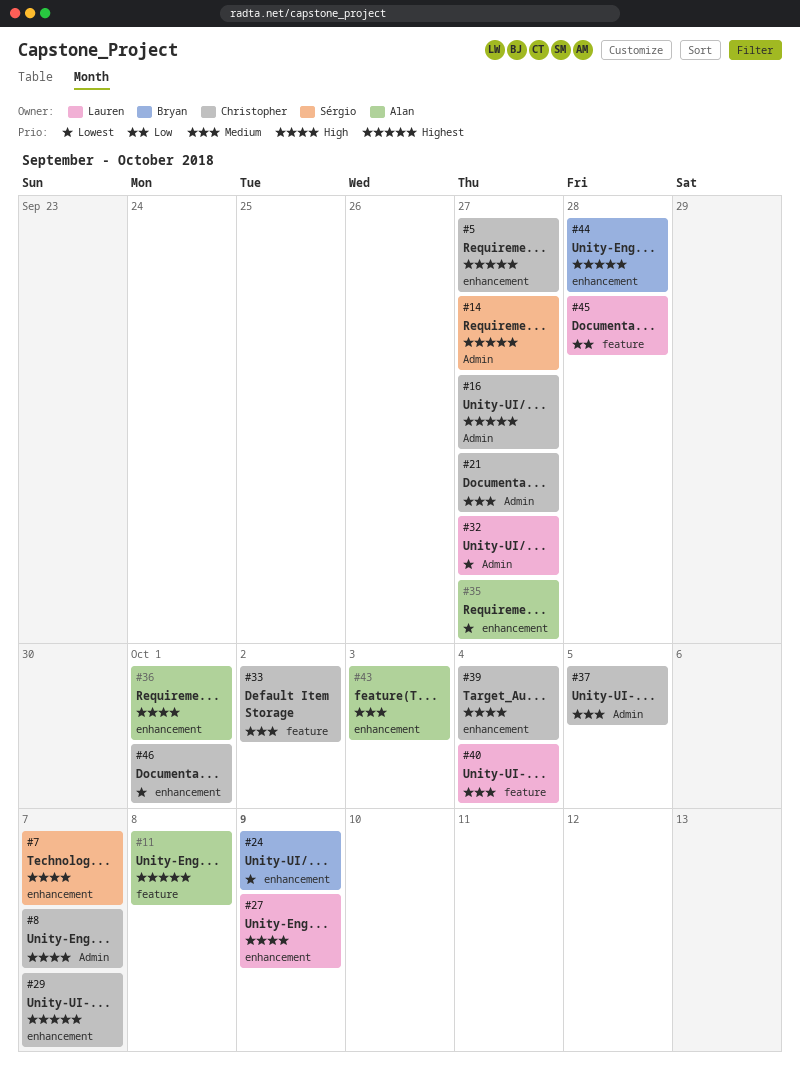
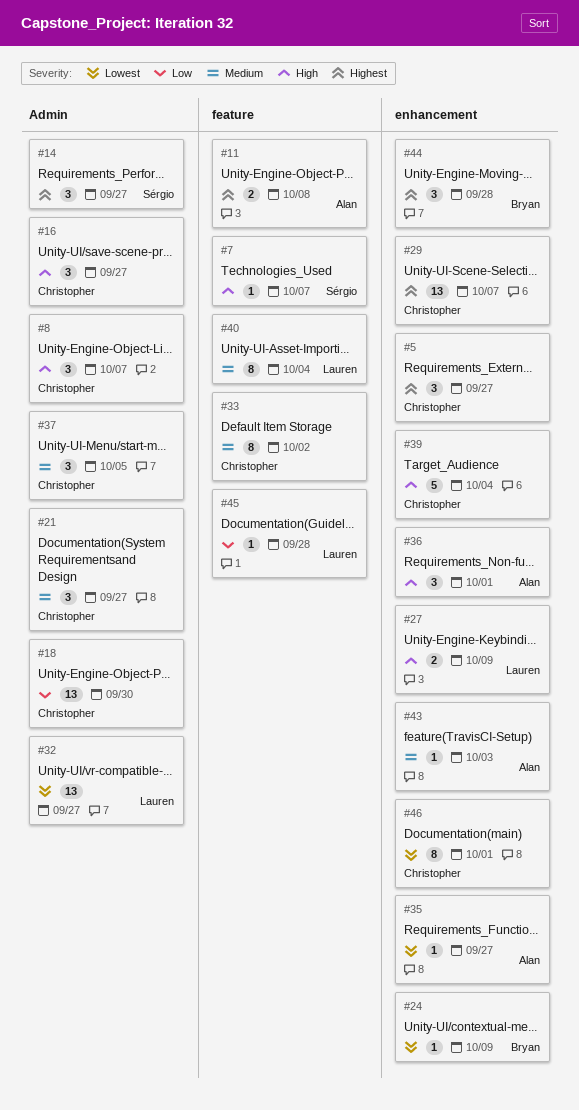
#7, label: enhancement -> feature
#16, priority: Highest -> High
#18: none -> present

